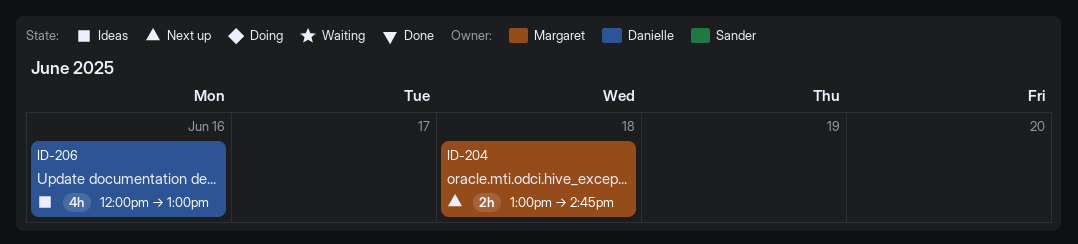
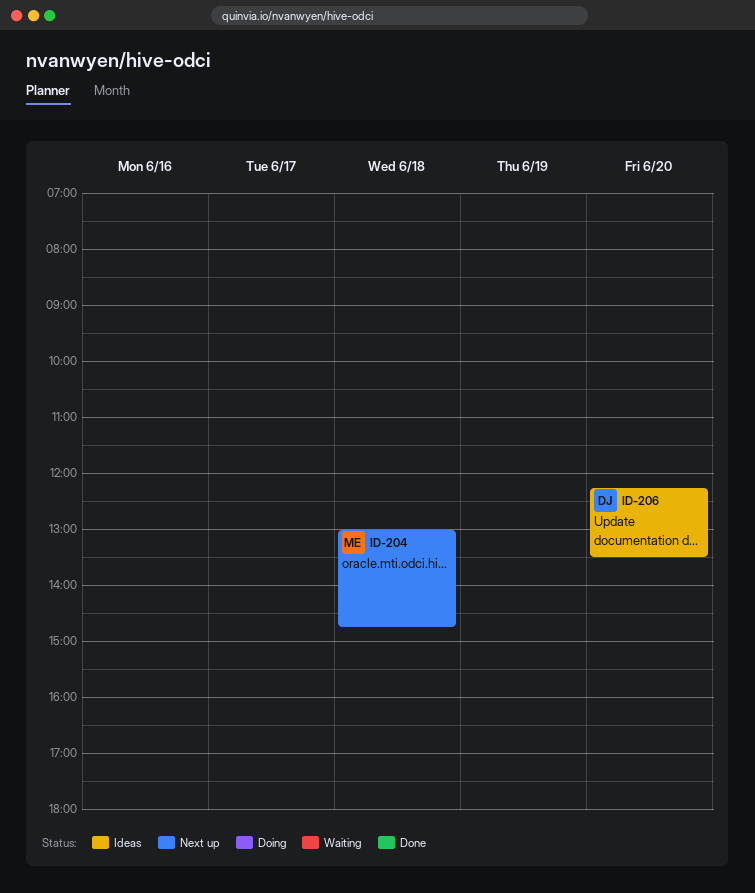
ID-206, day: Jun 16 -> Jun 20
ID-206, begins: 12:00 -> 12:15
ID-206, ends: 13:00 -> 13:30

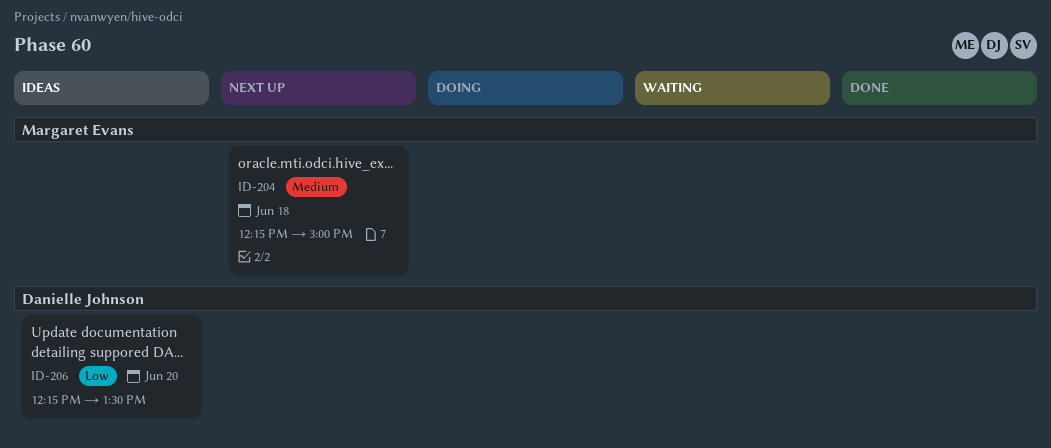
ID-204, begins: 13:00 -> 12:15
ID-204, ends: 14:45 -> 15:00

